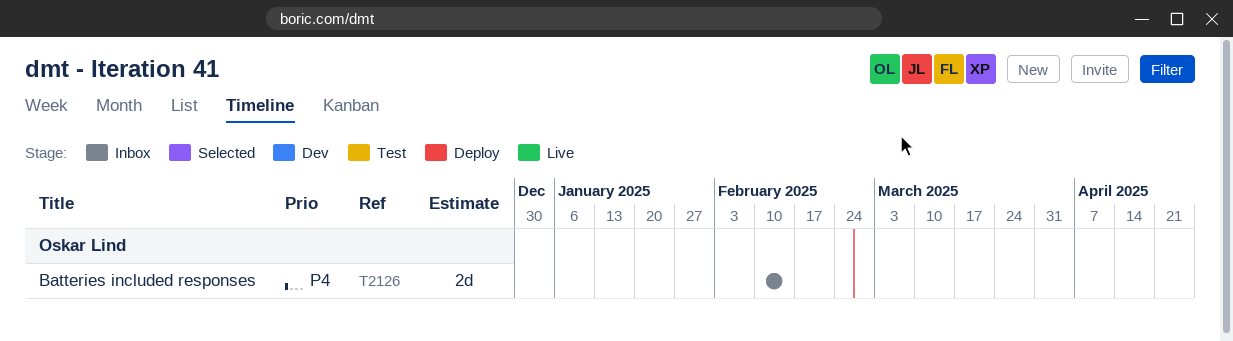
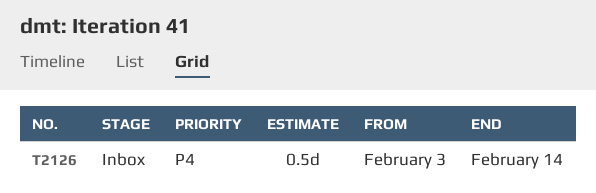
T2126, estimate: 2d -> 0.5d
T2126, start: Feb 10 -> Feb 3

